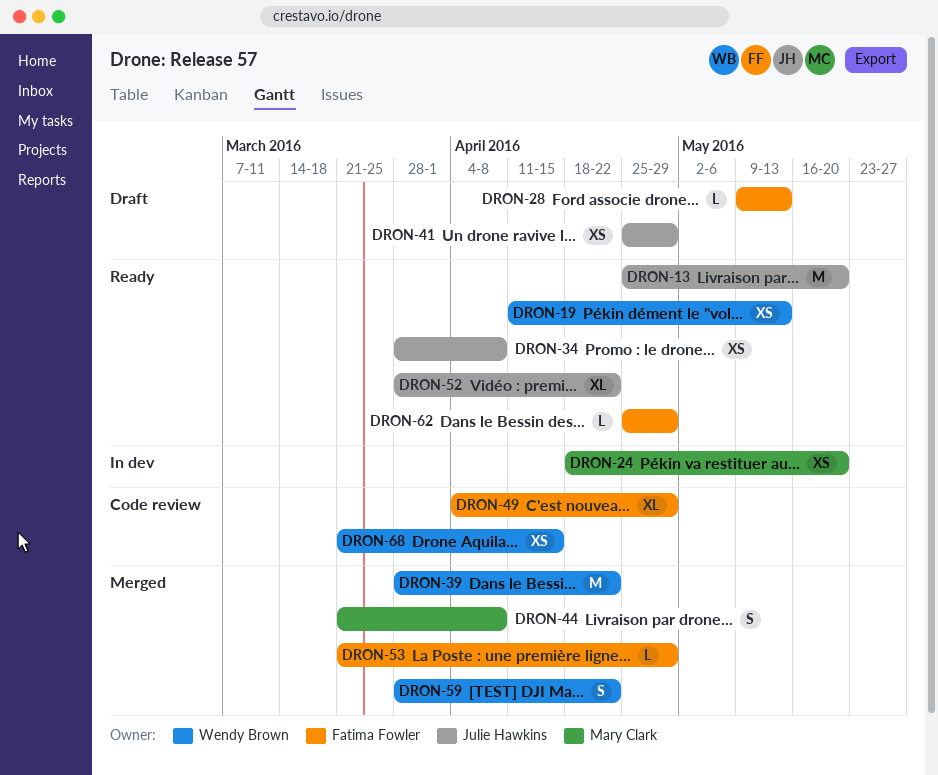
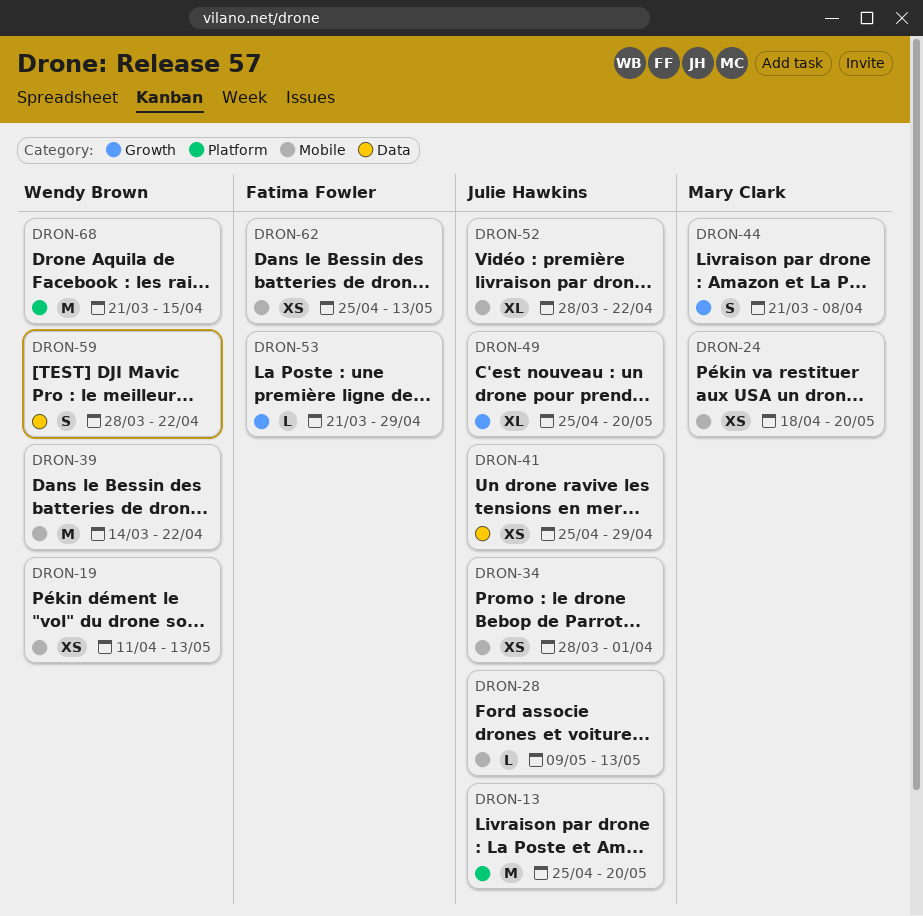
DRON-28, owner: Fatima Fowler -> Julie Hawkins
DRON-34, due: Apr 8 -> Apr 1
DRON-39, start: Mar 28 -> Mar 14
DRON-49, owner: Fatima Fowler -> Julie Hawkins
DRON-49, start: Apr 4 -> Apr 25
DRON-49, due: Apr 29 -> May 20
DRON-62, estimate: L -> XS
DRON-62, due: Apr 29 -> May 13
DRON-68, estimate: XS -> M

